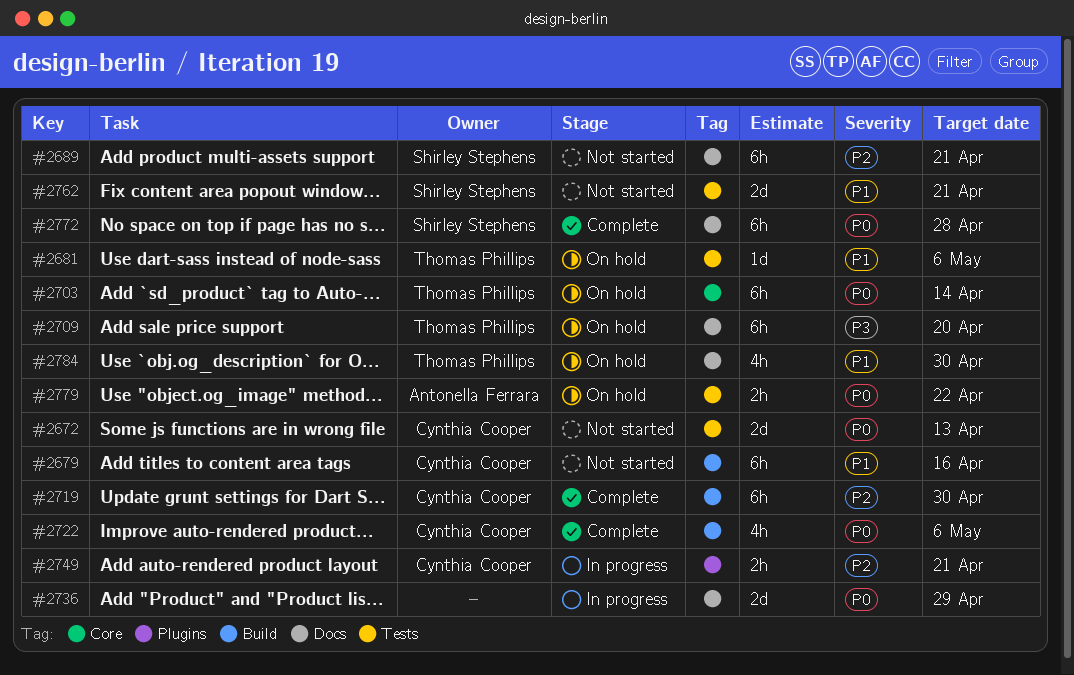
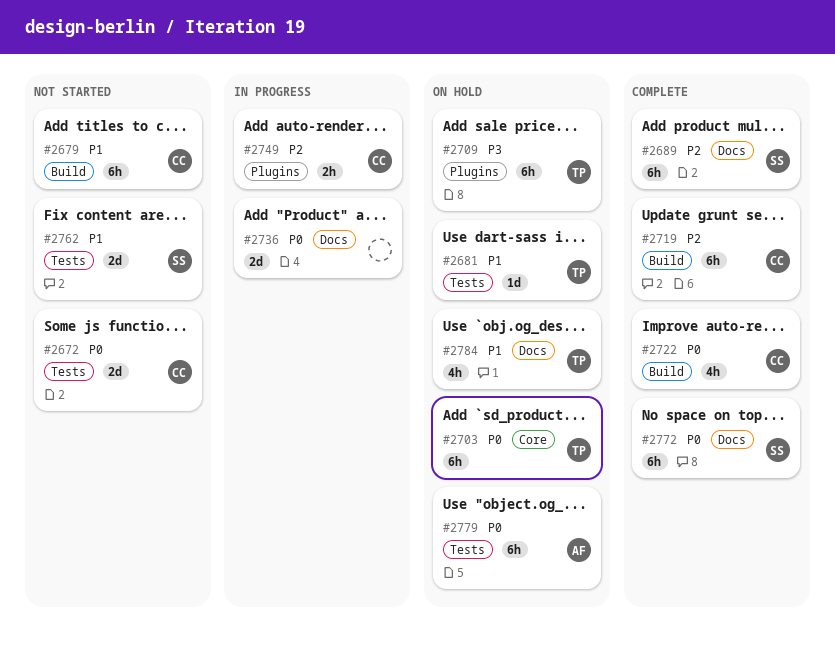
#2689, status: Not started -> Complete
#2709, label: Docs -> Plugins
#2779, estimate: 2h -> 6h

